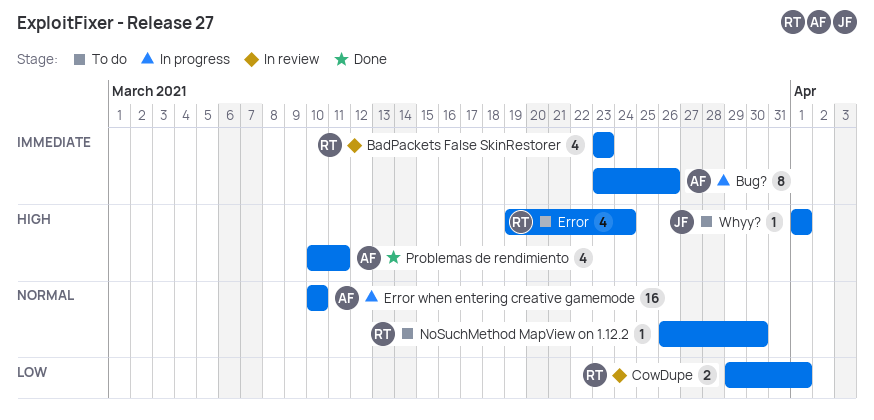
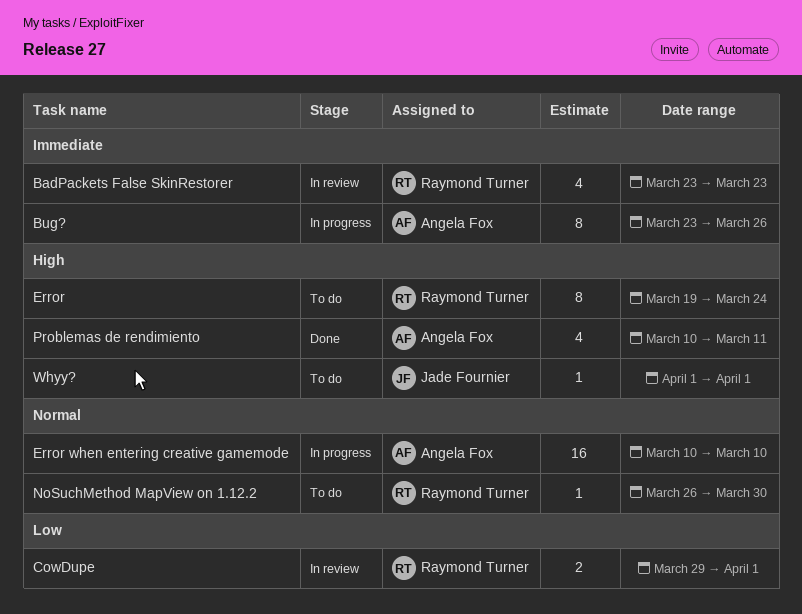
Error, estimate: 4 -> 8

